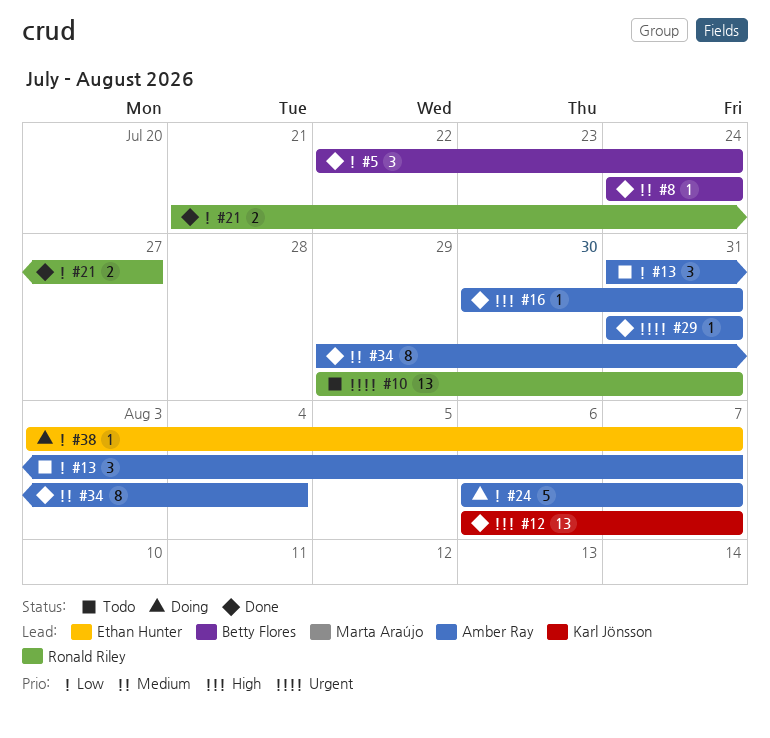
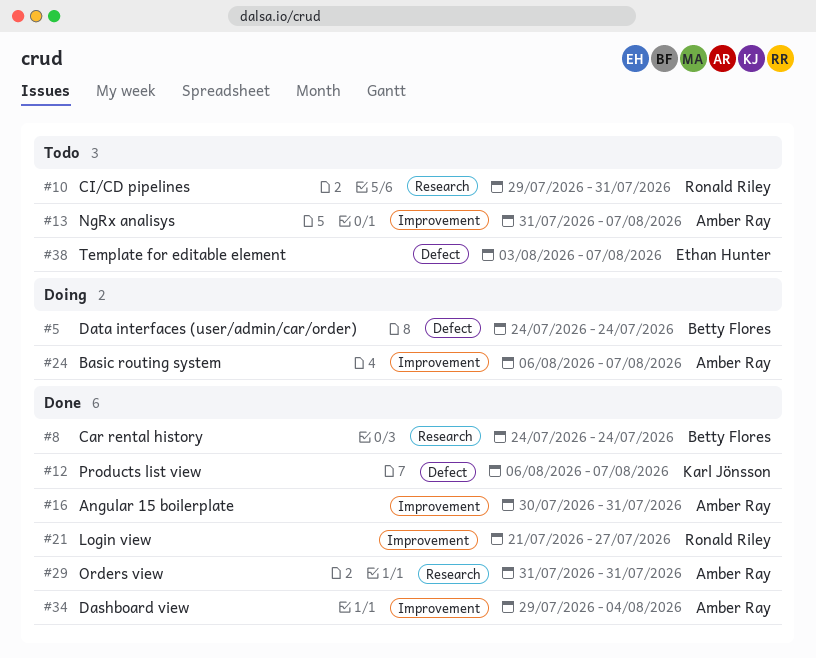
#5, status: Done -> Doing
#5, start: Jul 22 -> Jul 24
#38, status: Doing -> Todo

